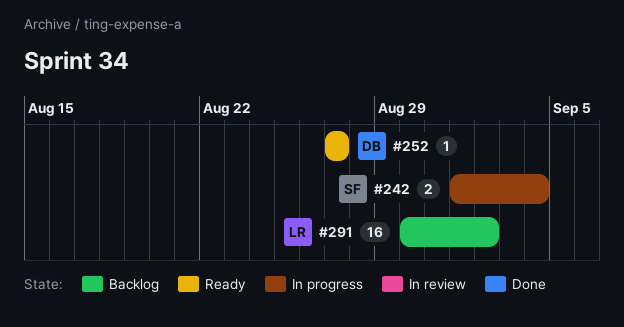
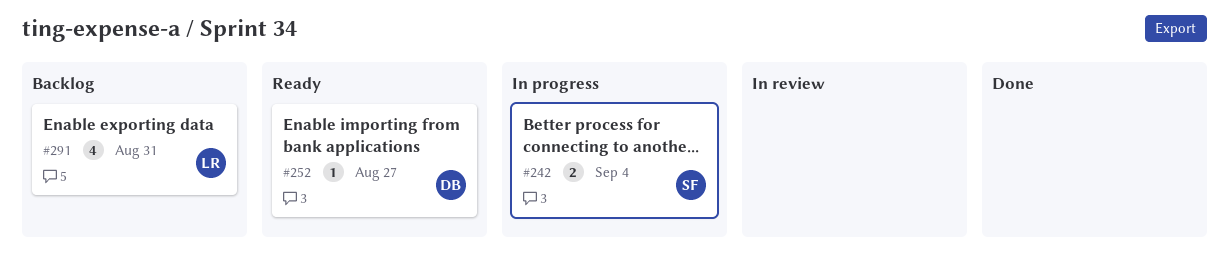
#291, estimate: 16 -> 4
#291, due: Sep 2 -> Aug 31

